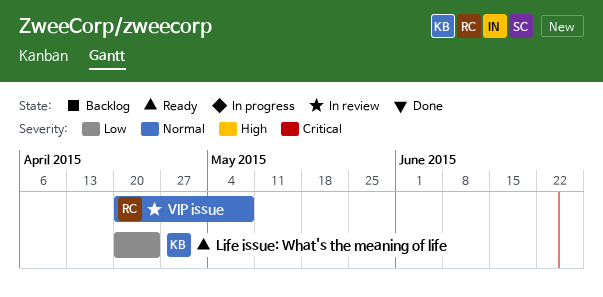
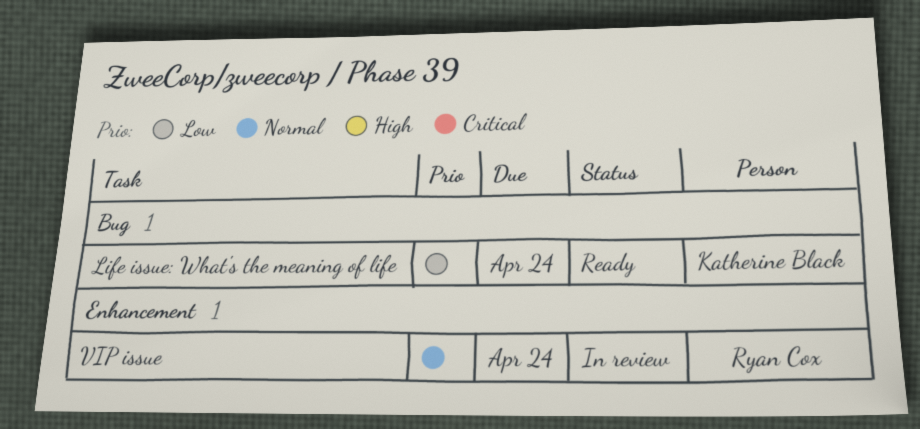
VIP issue, due: May 8 -> Apr 24

